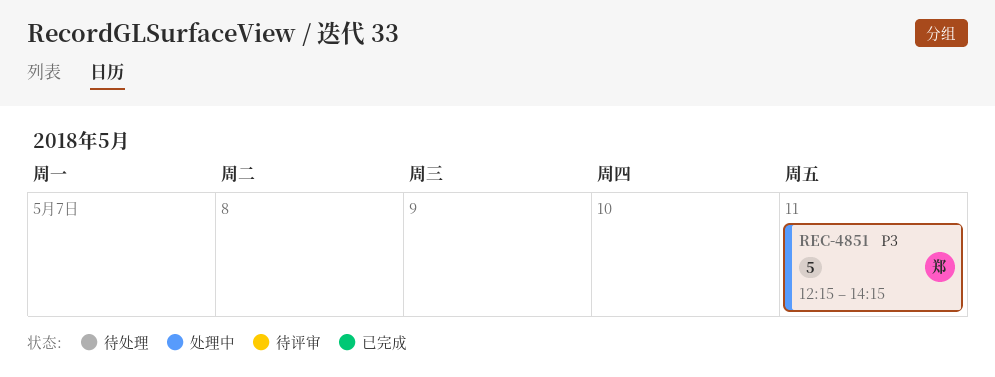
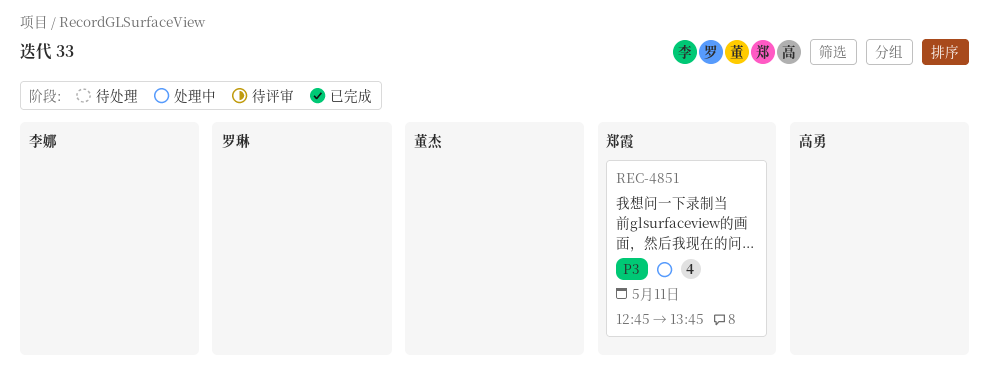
REC-4851, estimate: 5 -> 4
REC-4851, begins: 12:15 -> 12:45
REC-4851, ends: 14:15 -> 13:45

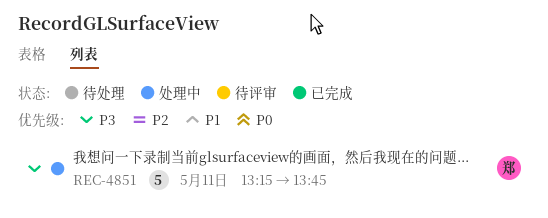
REC-4851, estimate: 4 -> 5
REC-4851, begins: 12:45 -> 13:15

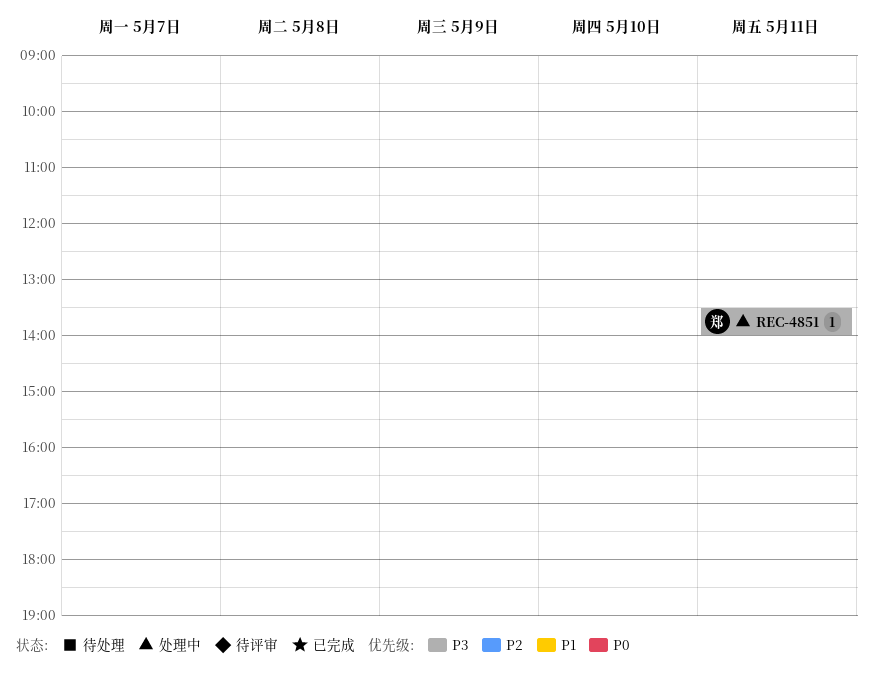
REC-4851, estimate: 5 -> 1
REC-4851, begins: 13:15 -> 13:30
REC-4851, ends: 13:45 -> 14:00

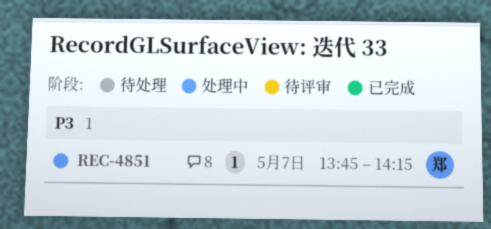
REC-4851, day: May 11 -> May 7
REC-4851, begins: 13:30 -> 13:45
REC-4851, ends: 14:00 -> 14:15

